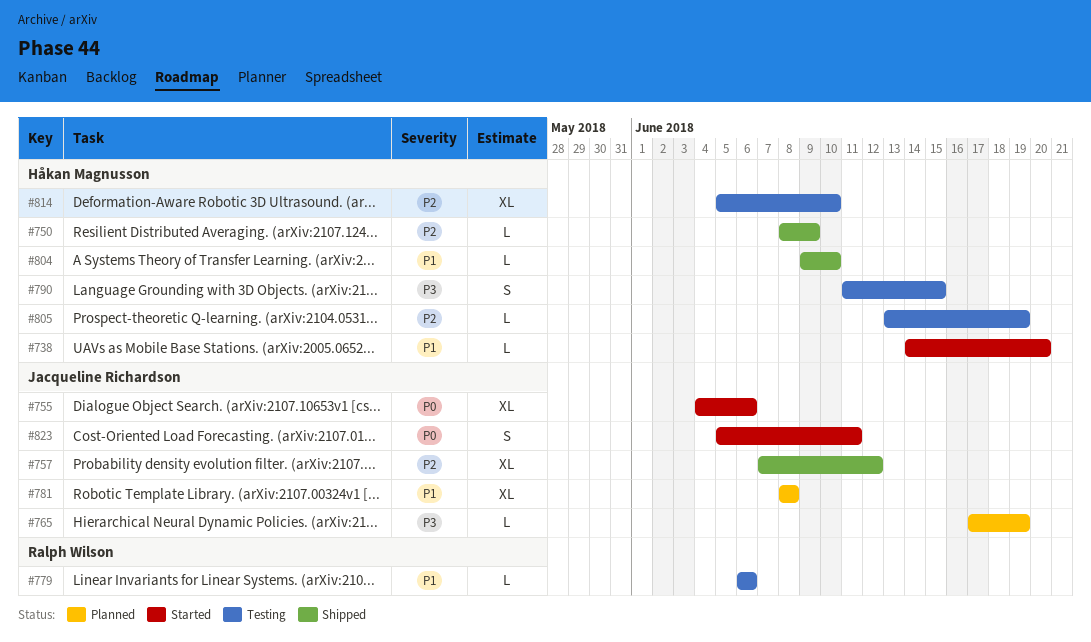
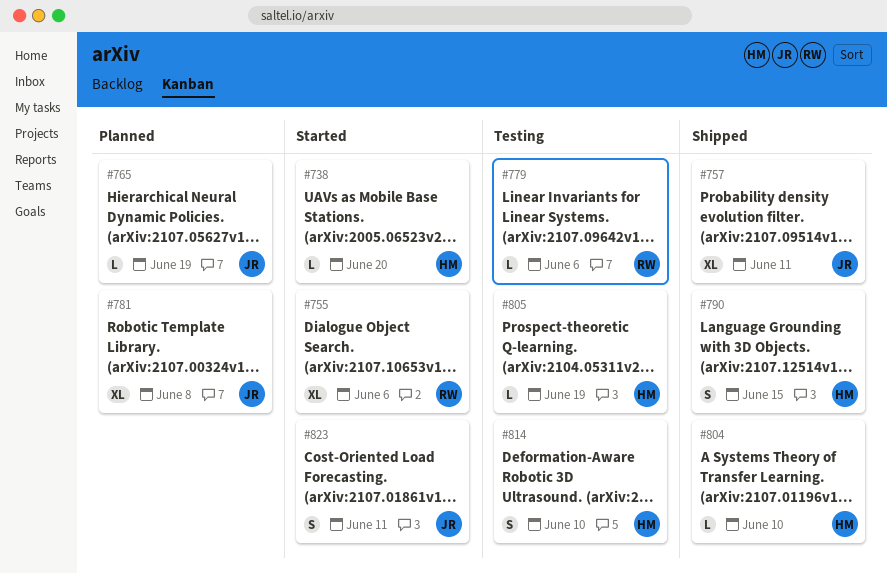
#750: present -> none
#755, owner: Jacqueline Richardson -> Ralph Wilson
#757, due: Jun 12 -> Jun 11
#790, status: Testing -> Shipped
#814, estimate: XL -> S

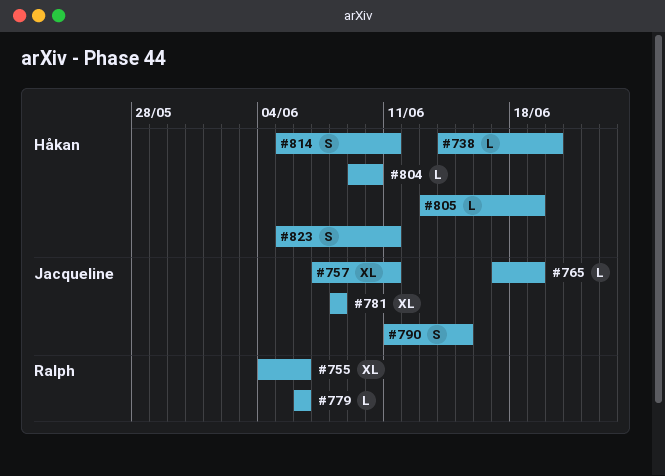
#790, owner: Håkan -> Jacqueline
#814, due: Jun 10 -> Jun 11
#823, owner: Jacqueline -> Håkan

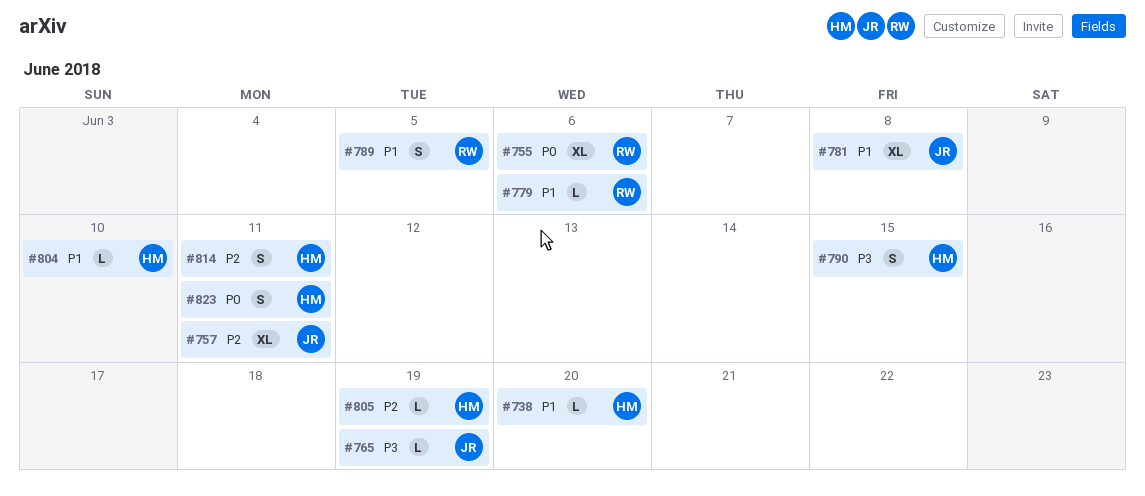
#789: none -> present
#790, owner: Jacqueline -> Håkan

